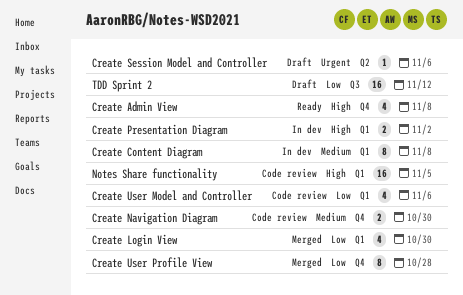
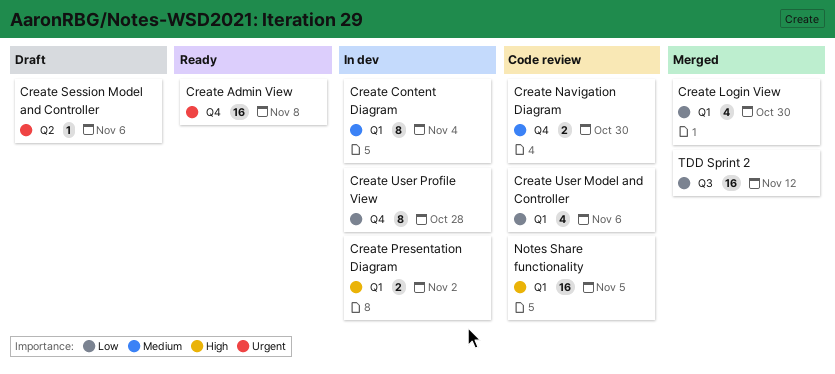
Create Admin View, priority: High -> Urgent
Create Admin View, estimate: 4 -> 16
Create Content Diagram, due: Nov 8 -> Nov 4
Create User Profile View, status: Merged -> In dev
TDD Sprint 2, status: Draft -> Merged

